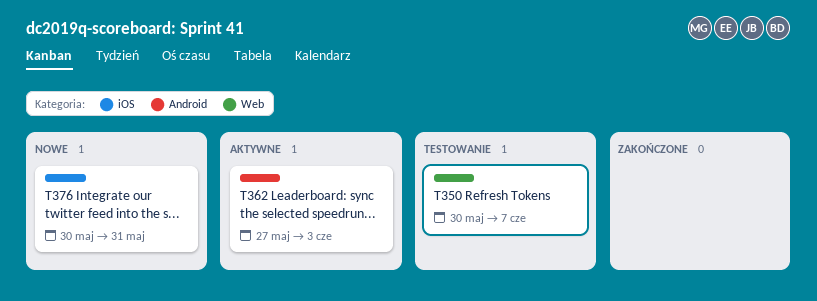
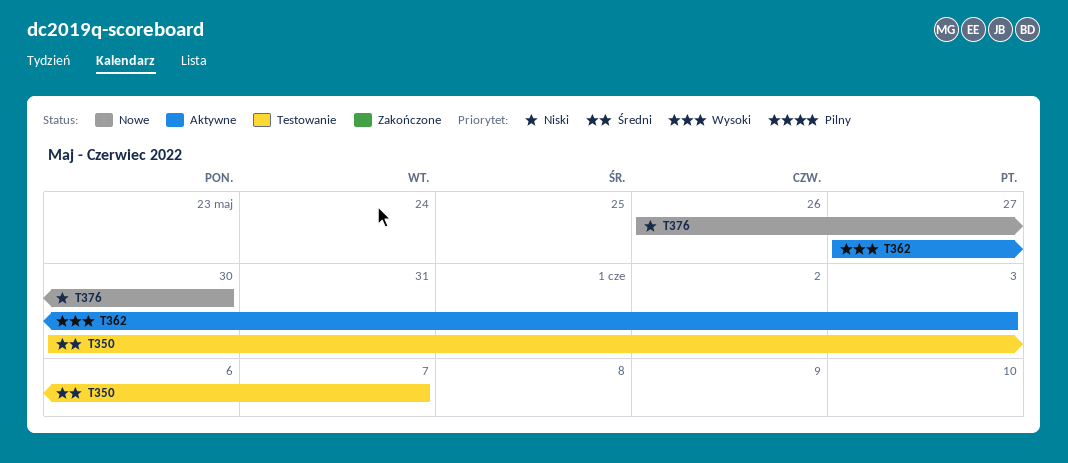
T376, start: May 30 -> May 26
T376, due: May 31 -> May 30

